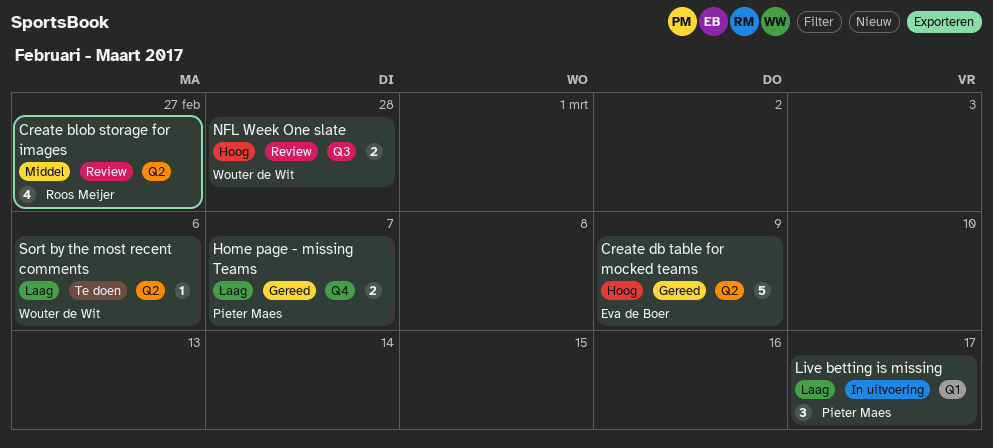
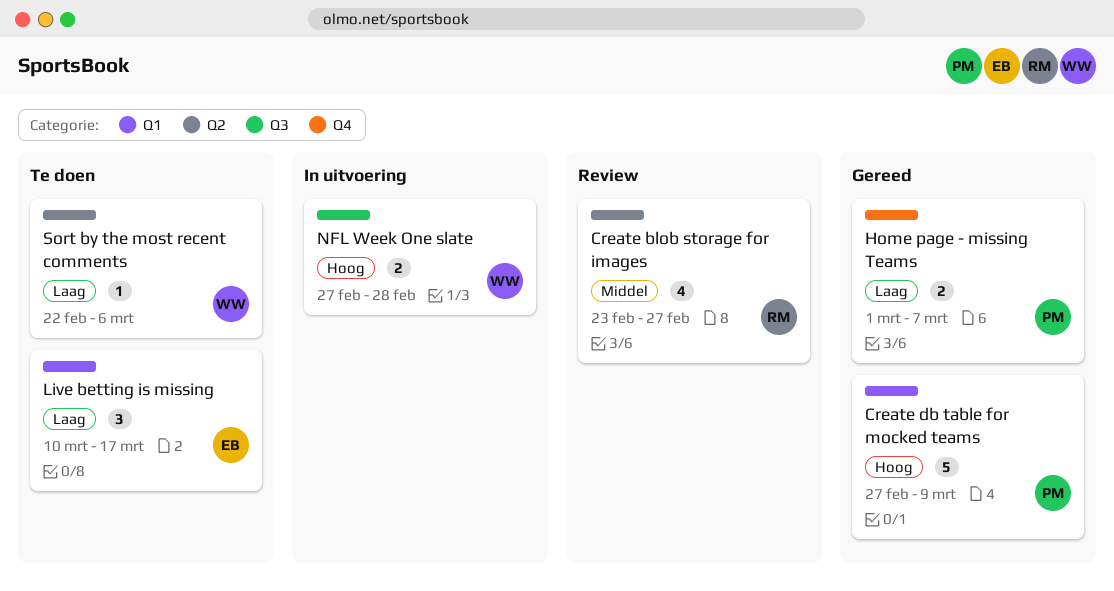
Create db table for mocked teams, owner: Eva de Boer -> Pieter Maes
Create db table for mocked teams, label: Q2 -> Q1
Live betting is missing, status: In uitvoering -> Te doen
Live betting is missing, owner: Pieter Maes -> Eva de Boer
NFL Week One slate, status: Review -> In uitvoering

